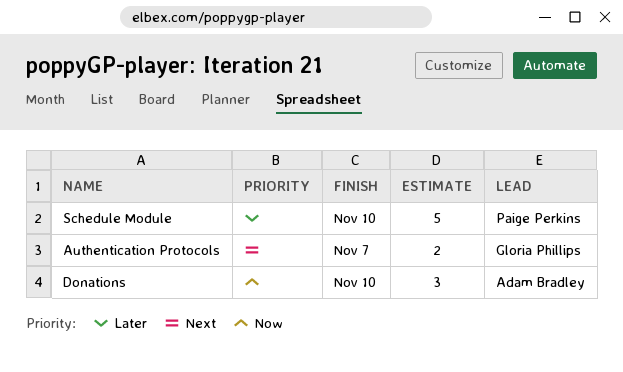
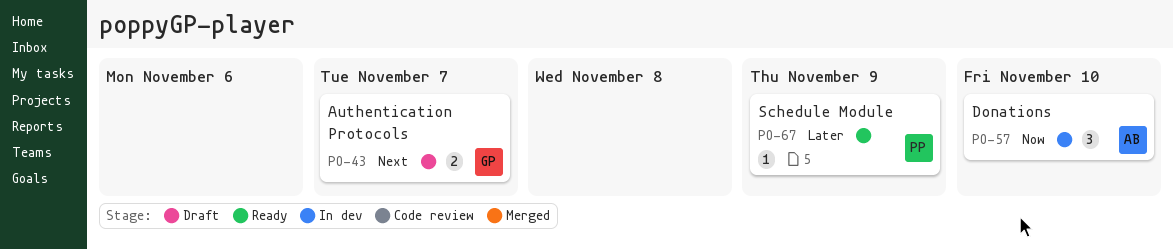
Schedule Module, estimate: 5 -> 1
Schedule Module, due: Nov 10 -> Nov 9

